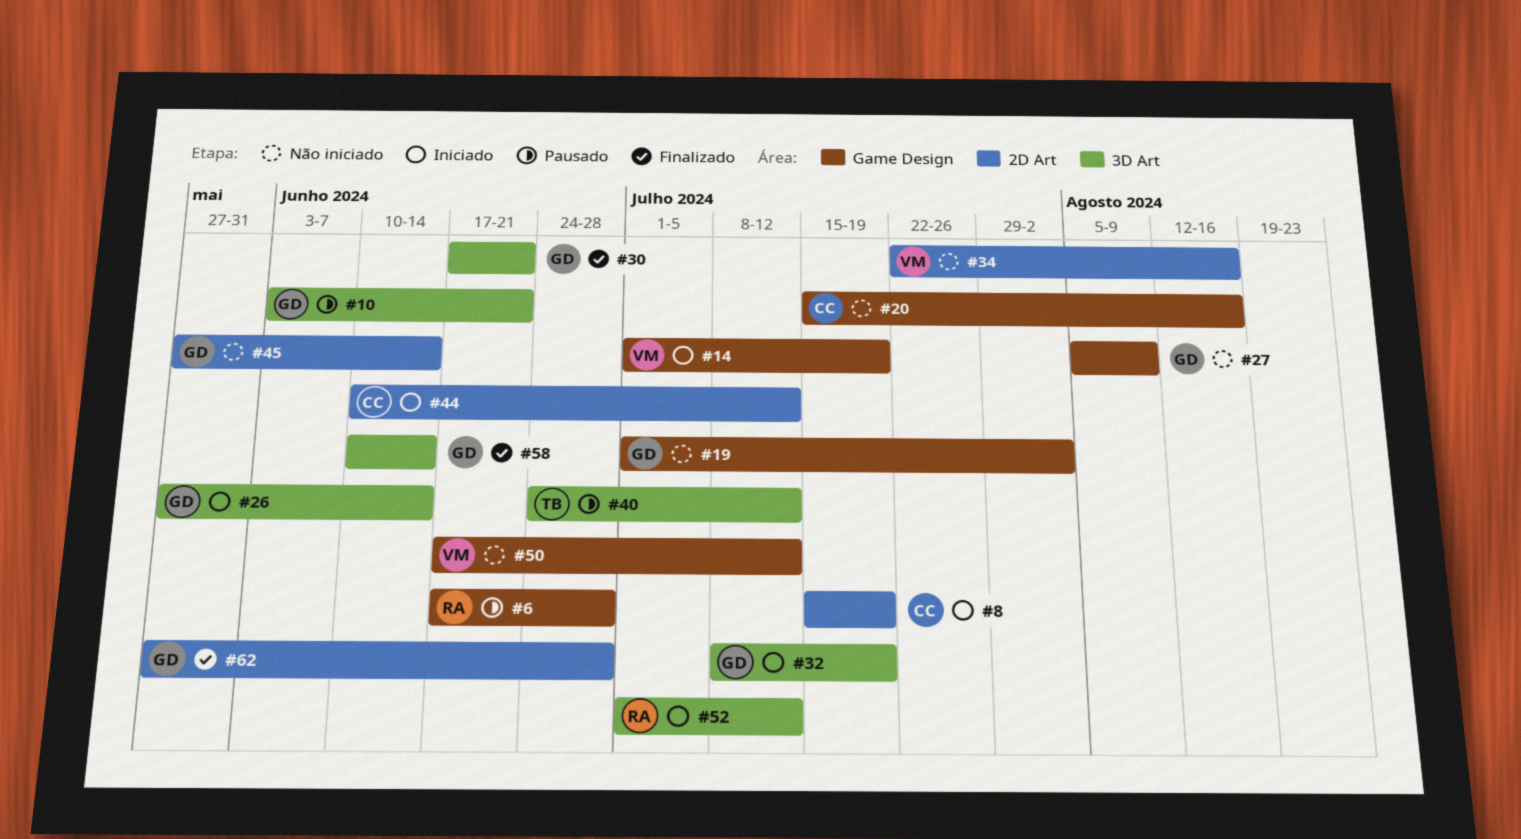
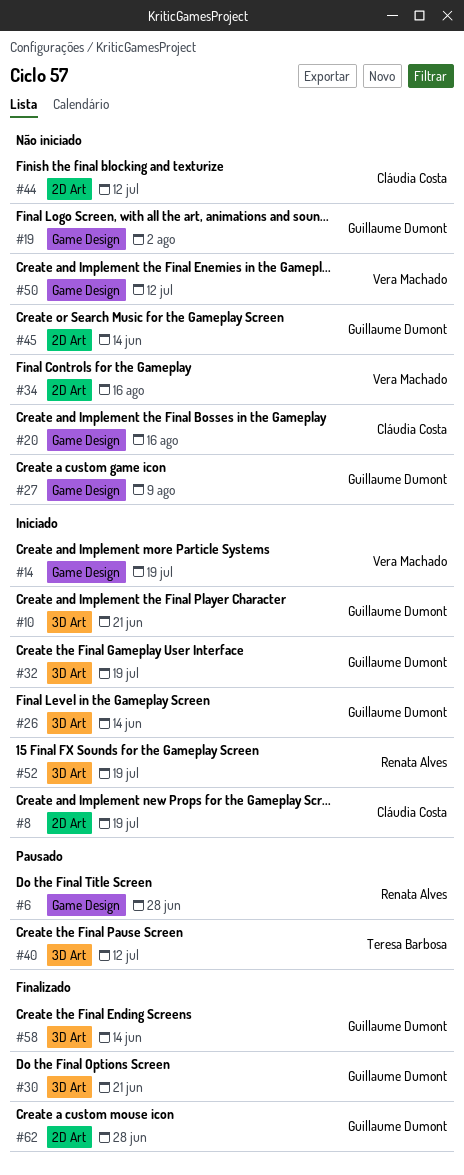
#10, status: Pausado -> Iniciado
#44, status: Iniciado -> Não iniciado
#52, due: Jul 12 -> Jul 19

